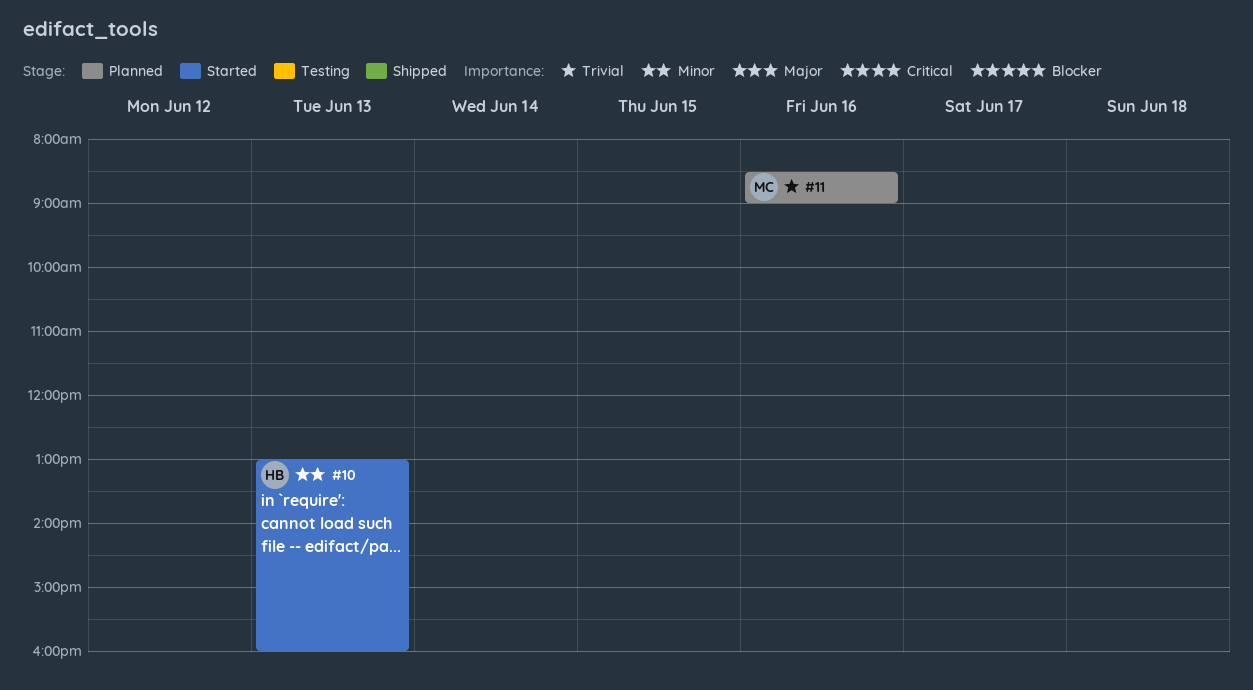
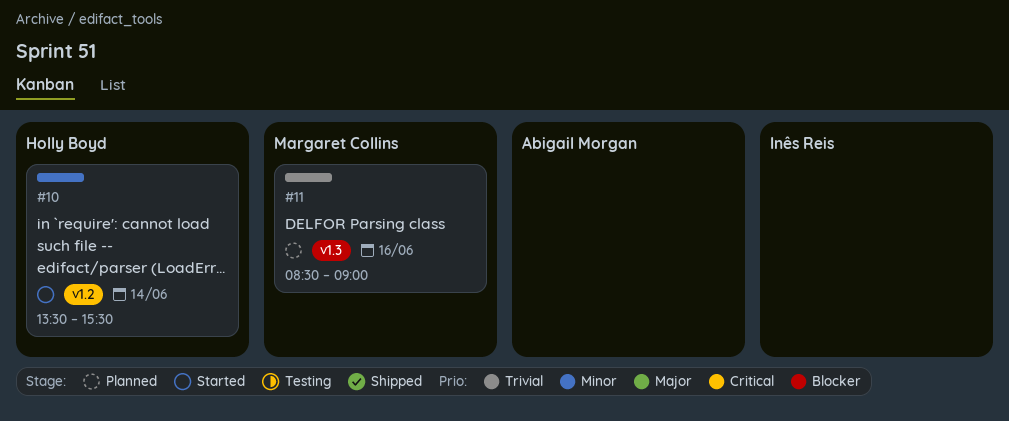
#10, day: Jun 13 -> Jun 14
#10, begins: 13:00 -> 13:30
#10, ends: 16:00 -> 15:30

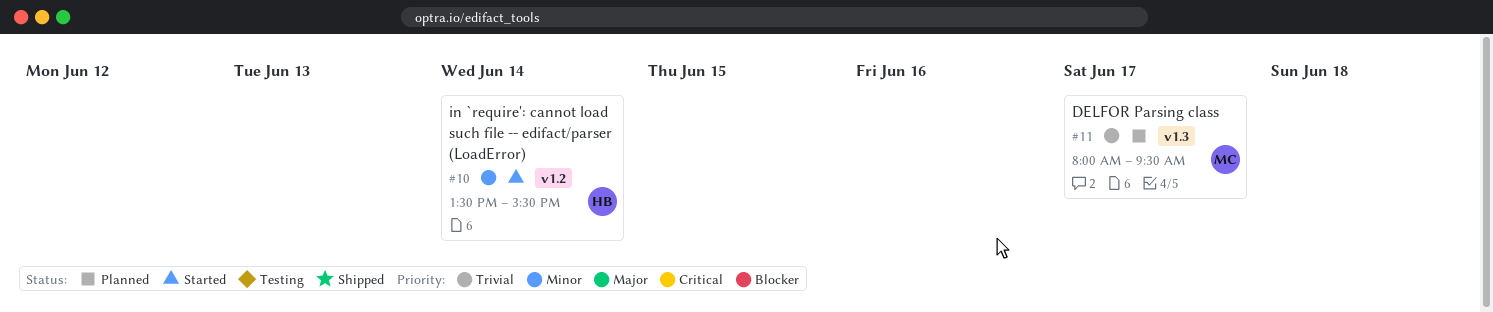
#11, day: Jun 16 -> Jun 17
#11, begins: 08:30 -> 08:00
#11, ends: 09:00 -> 09:30

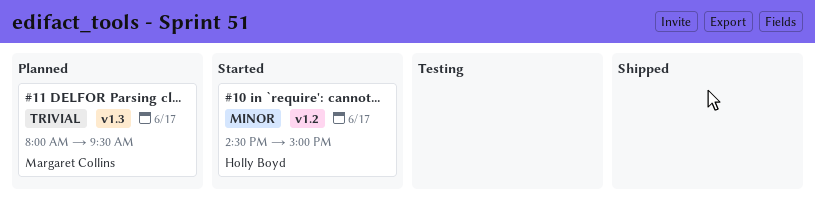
#10, day: Jun 14 -> Jun 17
#10, begins: 13:30 -> 14:30
#10, ends: 15:30 -> 15:00

